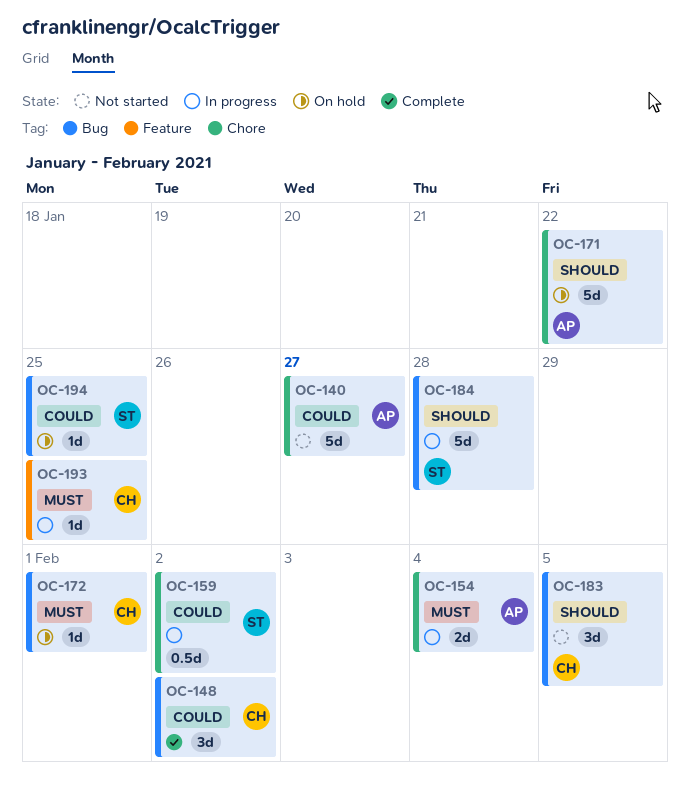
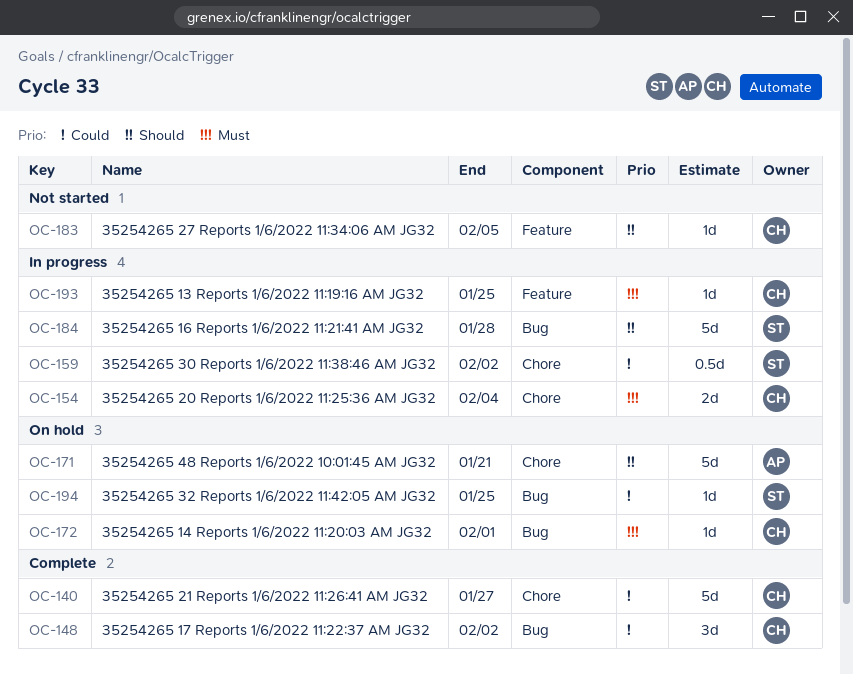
OC-140, status: Not started -> Complete
OC-140, owner: AP -> CH
OC-154, owner: AP -> CH
OC-171, due: Jan 22 -> Jan 21
OC-183, label: Bug -> Feature
OC-183, estimate: 3d -> 1d

